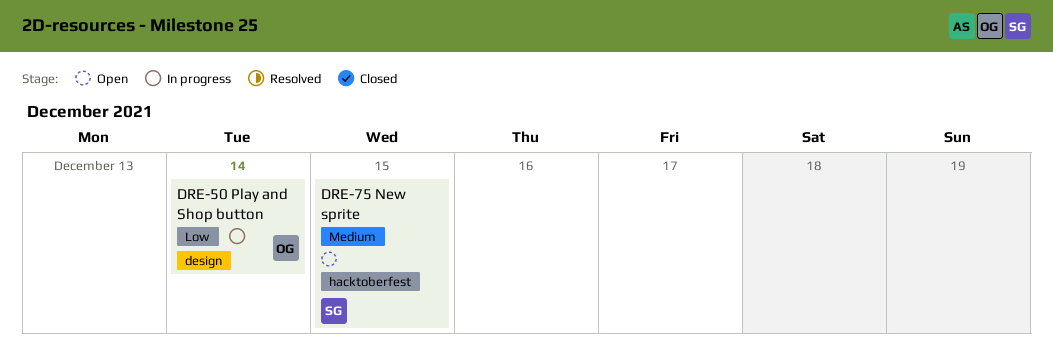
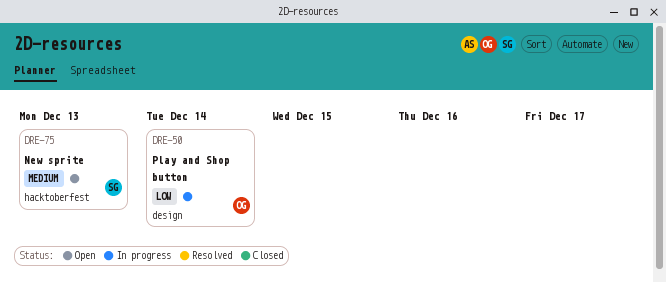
DRE-75, due: Dec 15 -> Dec 13

